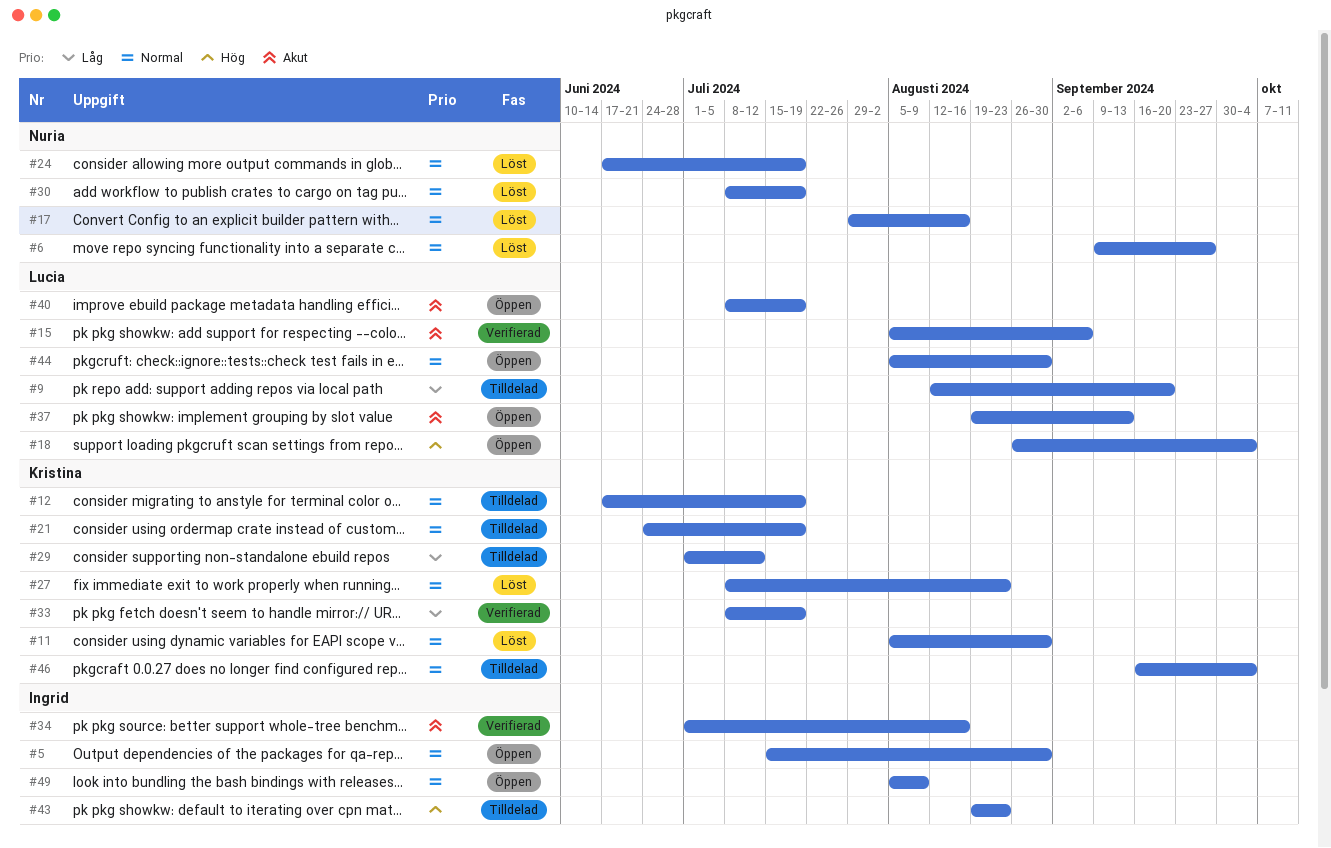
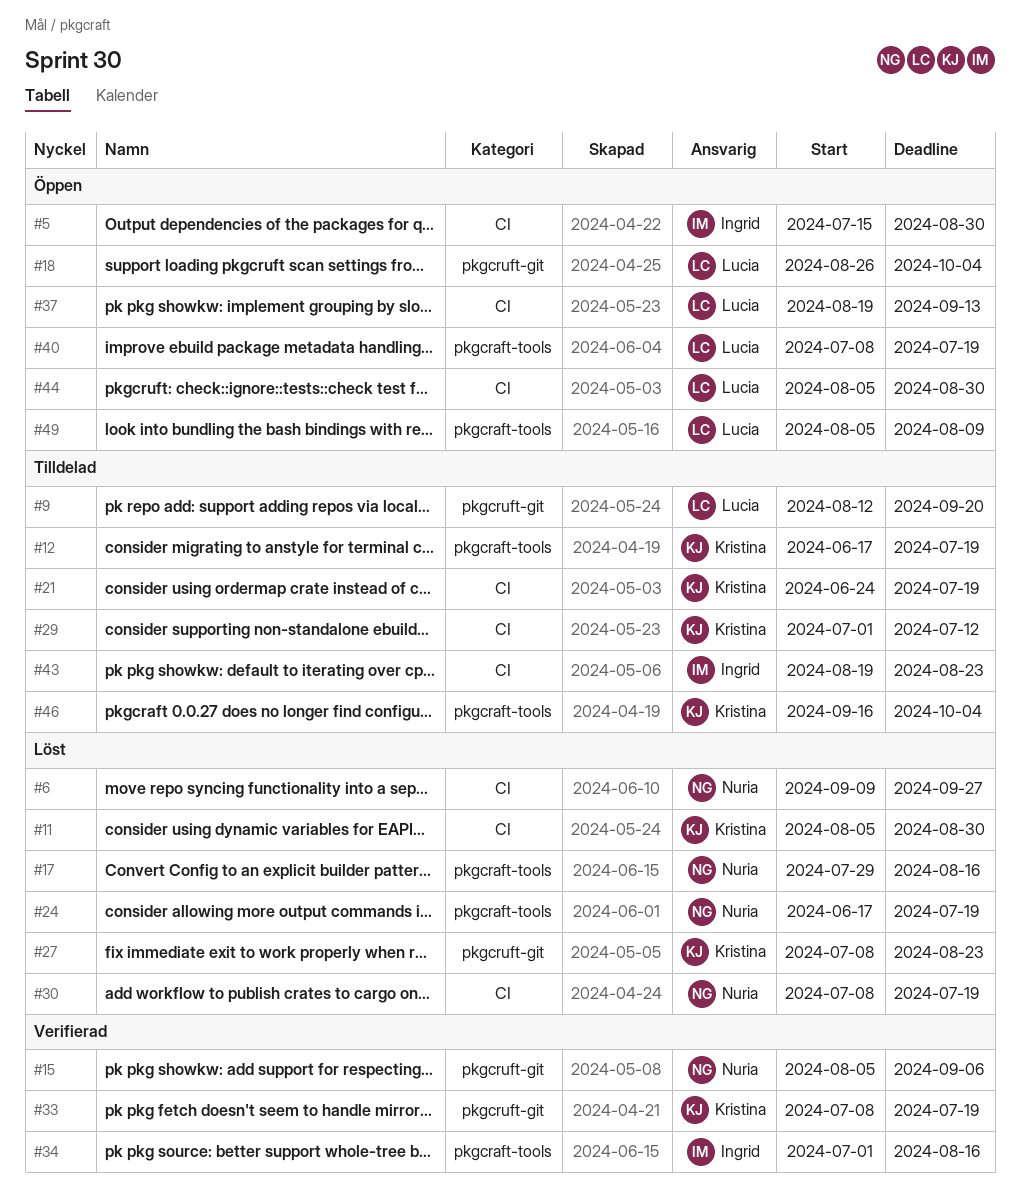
#15, owner: Lucia -> Nuria
#49, owner: Ingrid -> Lucia

